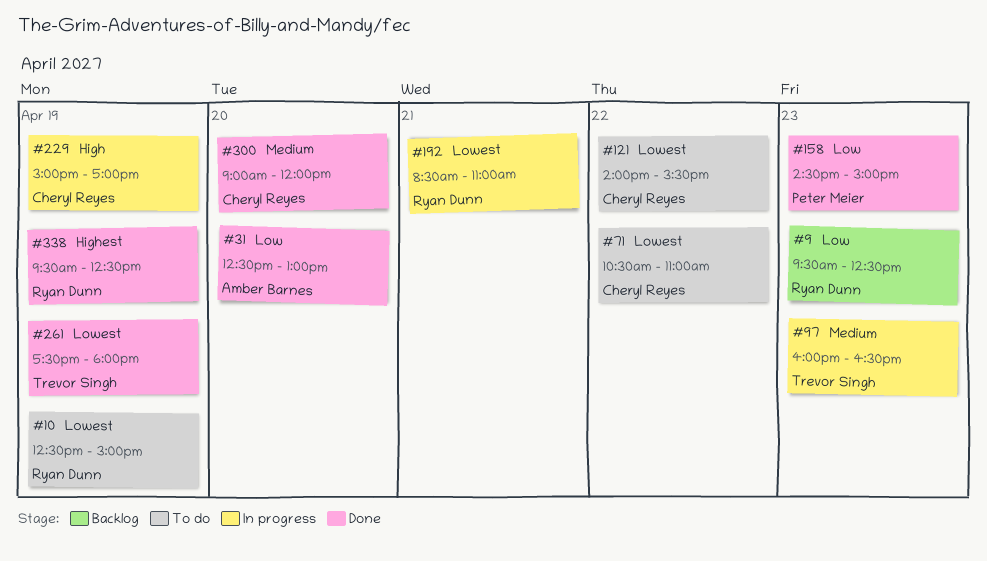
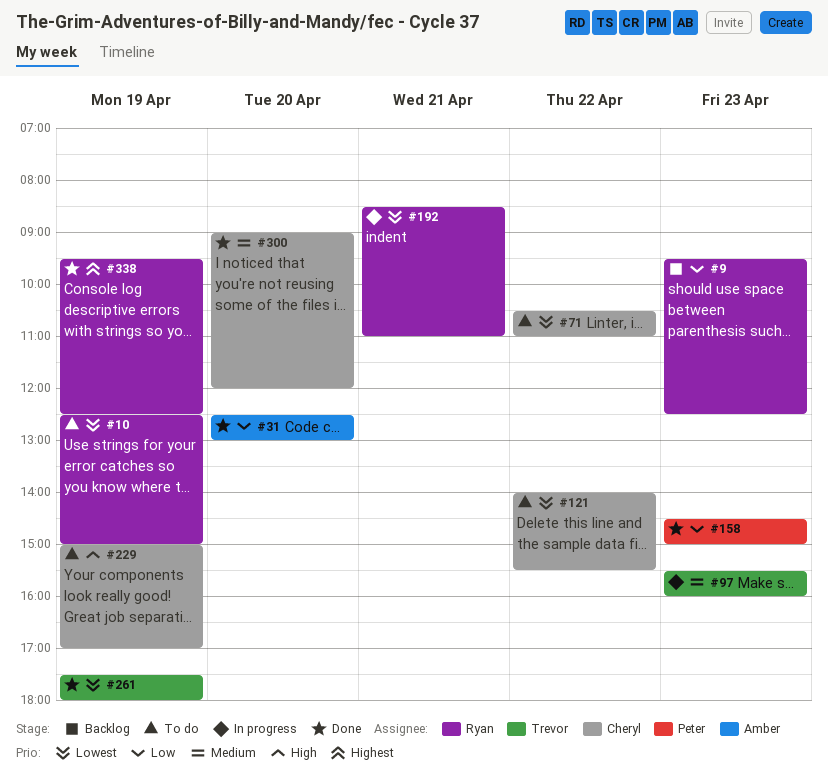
#97, begins: 16:00 -> 15:30
#97, ends: 16:30 -> 16:00
#229, status: In progress -> To do

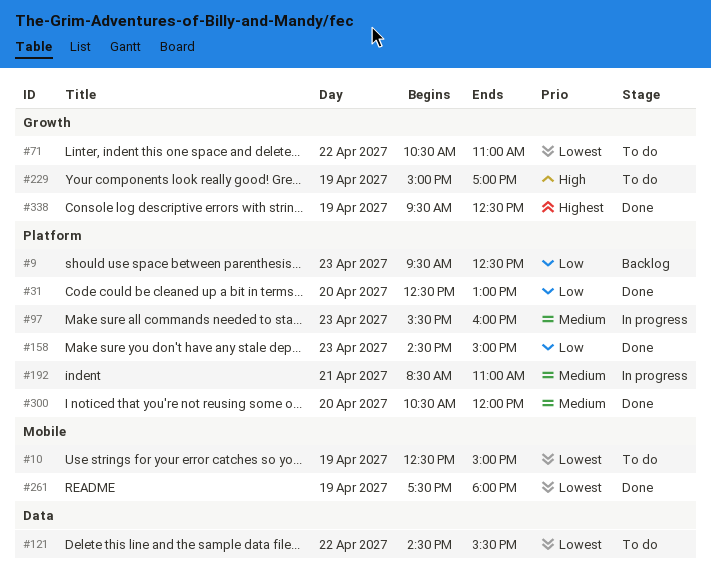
#121, begins: 14:00 -> 14:30
#192, priority: Lowest -> Medium
#300, begins: 09:00 -> 10:30

